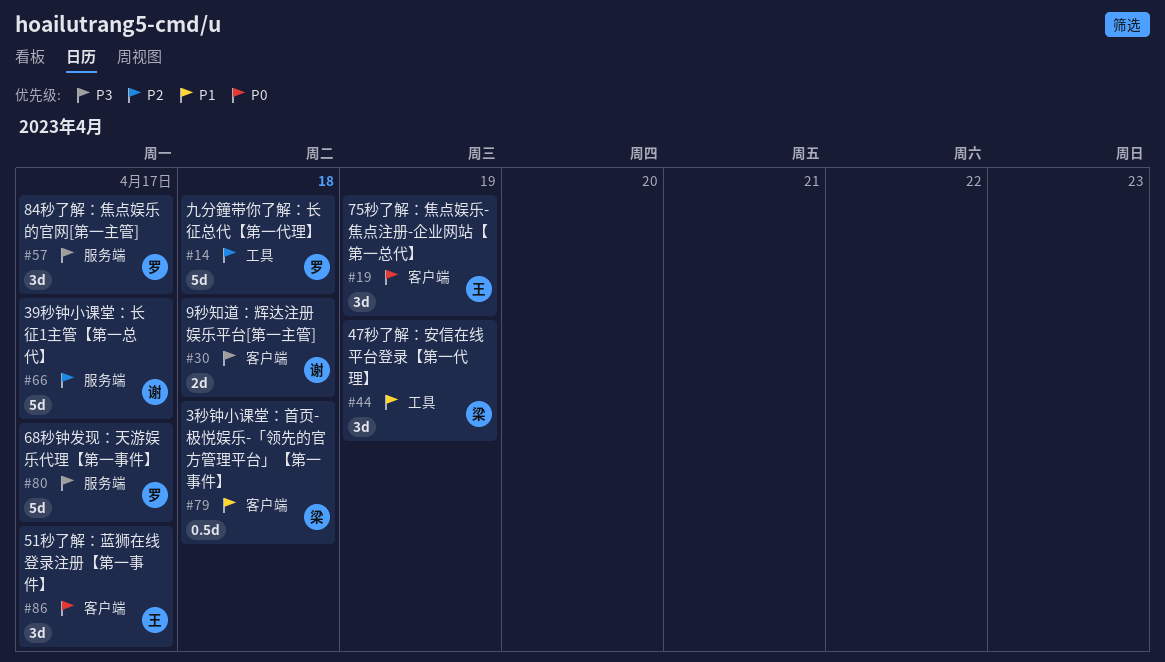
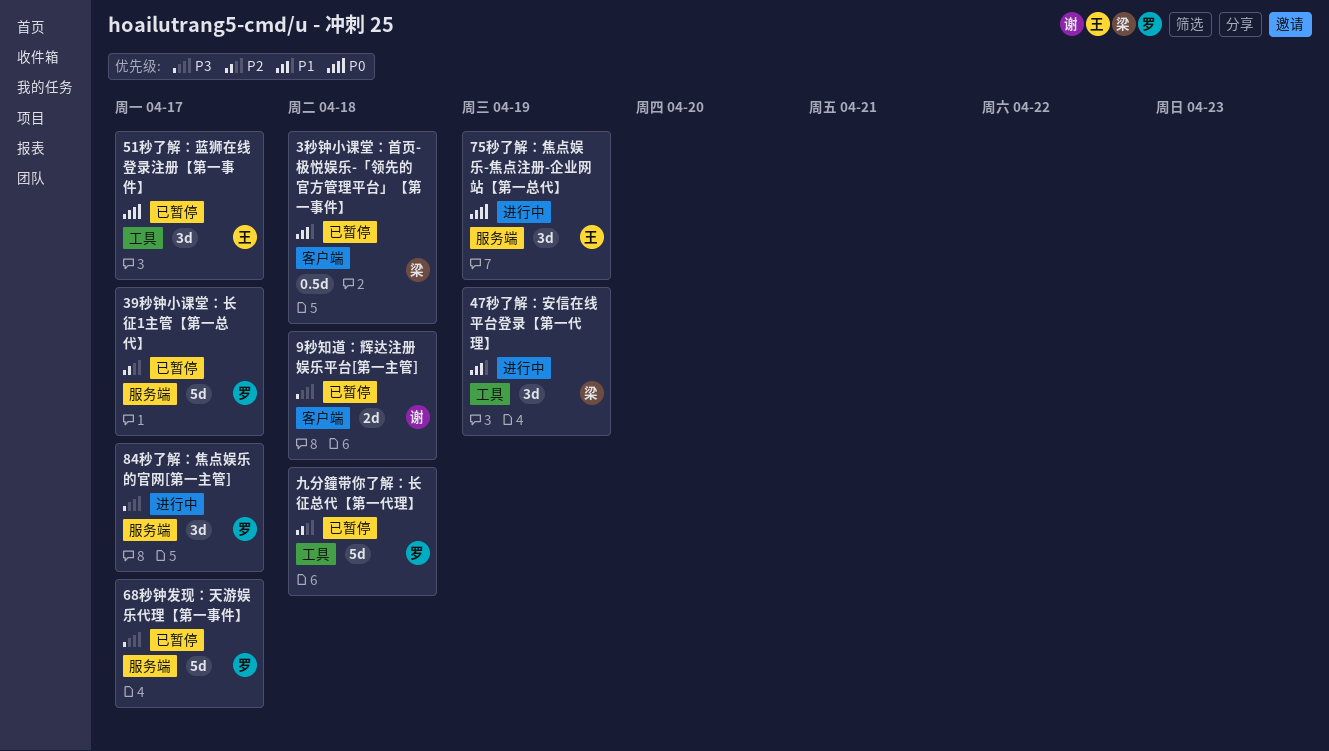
39秒钟小课堂：长征1主管【第一总代】, owner: 谢 -> 罗
51秒了解：蓝狮在线登录注册【第一事件】, label: 客户端 -> 工具
75秒了解：焦点娱乐-焦点注册-企业网站【第一总代】, label: 客户端 -> 服务端

